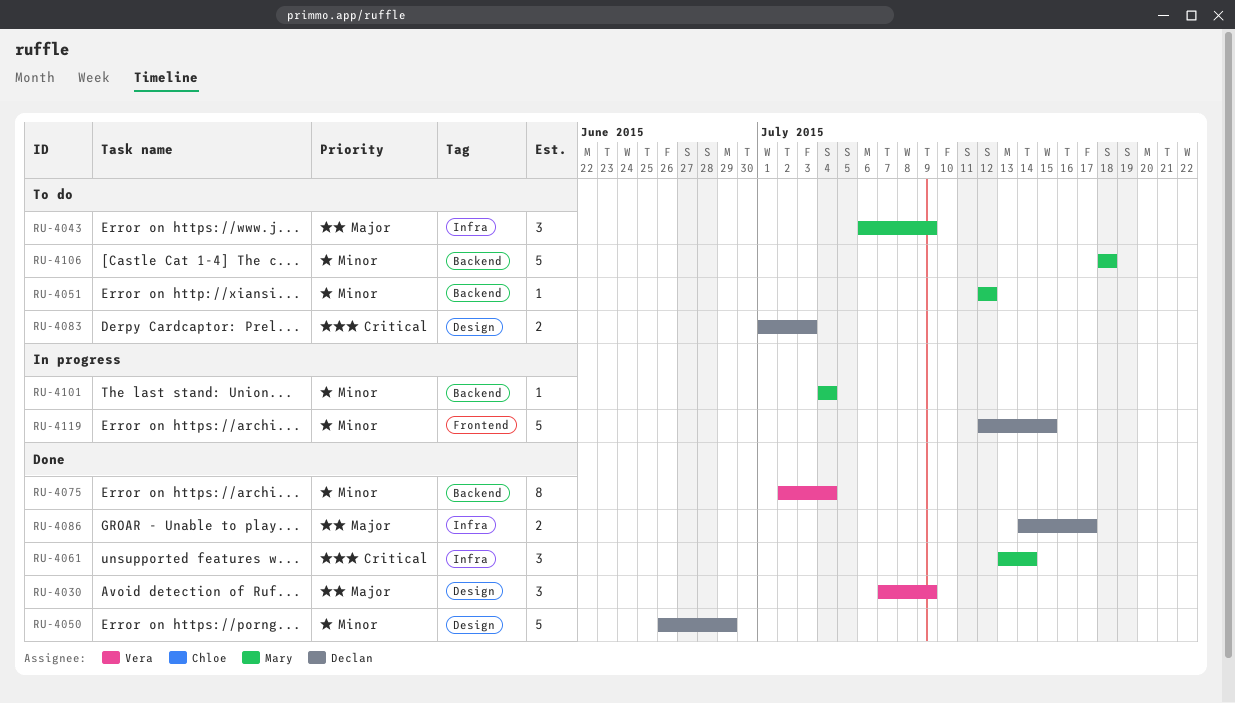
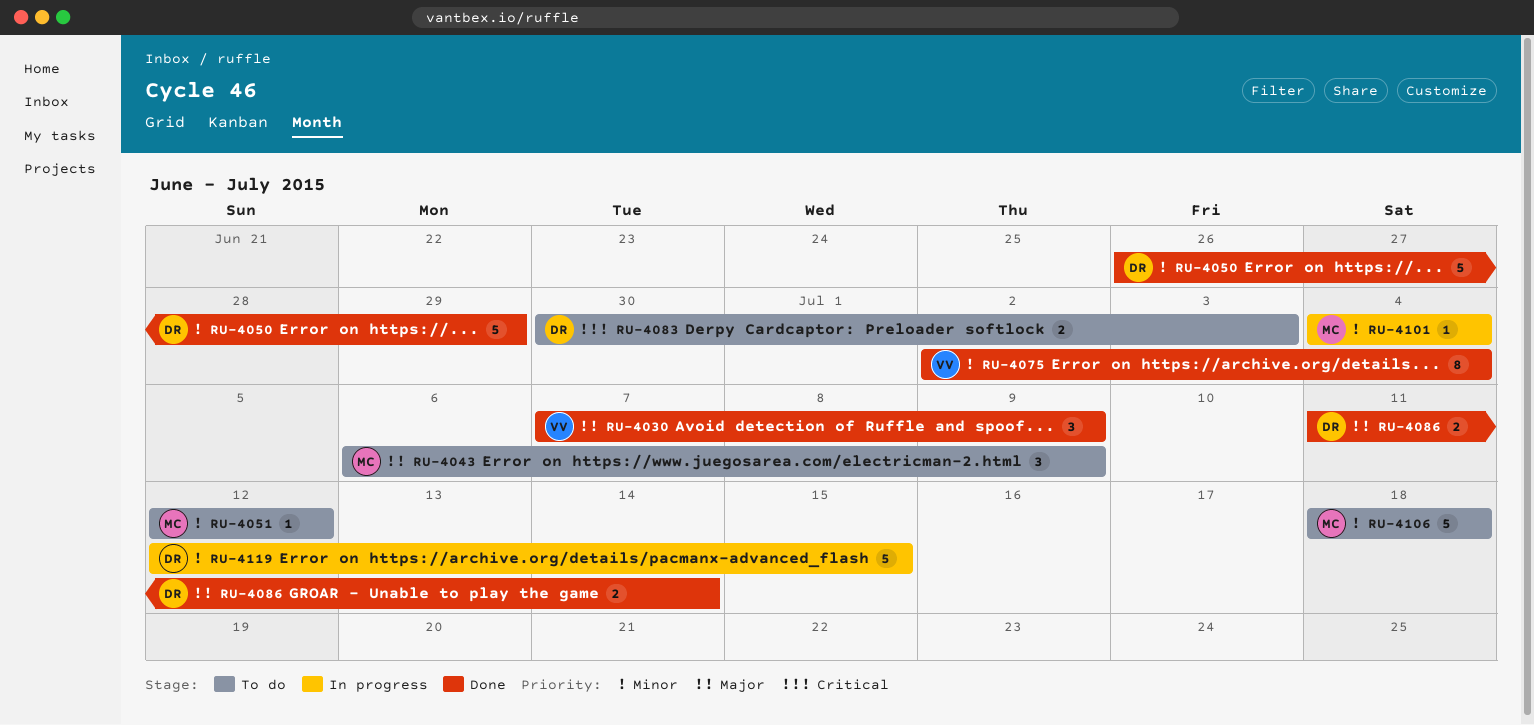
RU-4061: present -> none
RU-4083, start: Jul 1 -> Jun 30
RU-4086, start: Jul 14 -> Jul 11
RU-4086, due: Jul 17 -> Jul 14

